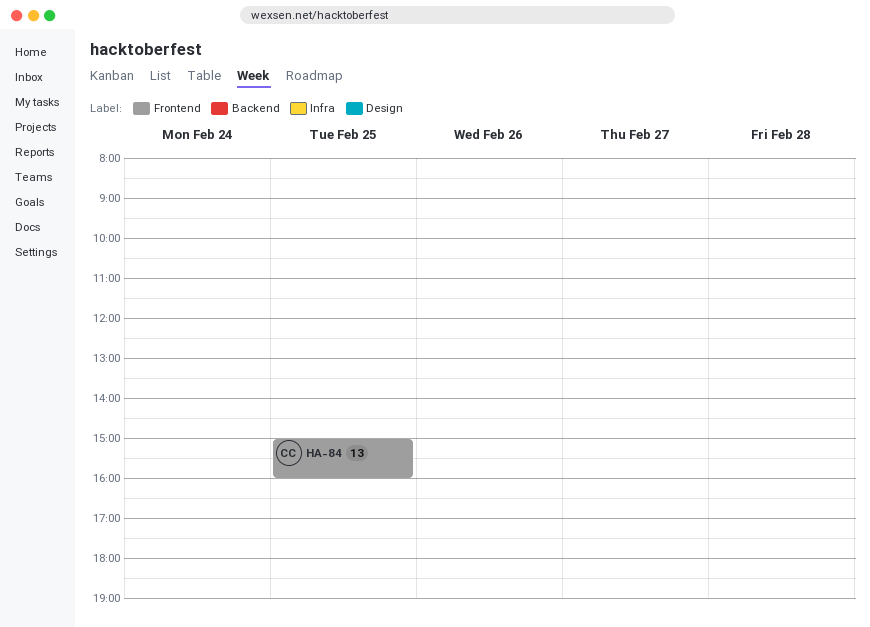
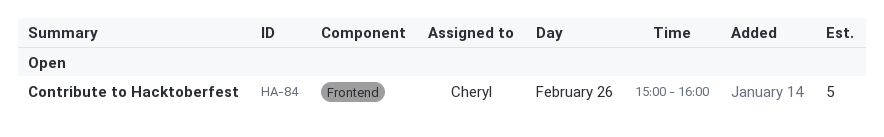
HA-84, estimate: 13 -> 5
HA-84, day: Feb 25 -> Feb 26

